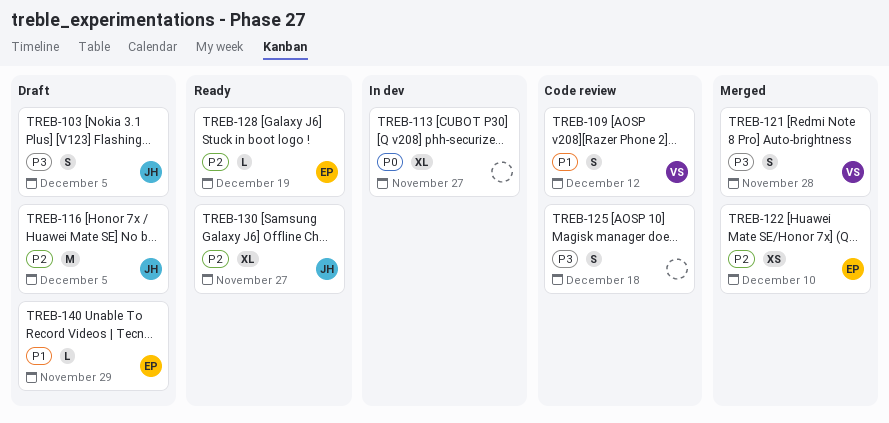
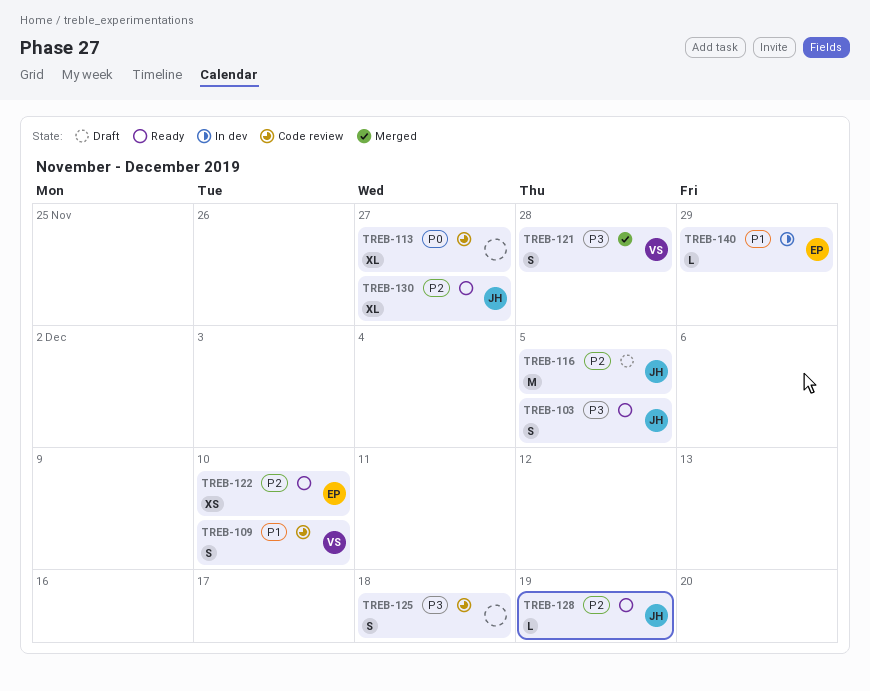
TREB-103, status: Draft -> Ready
TREB-109, due: Dec 12 -> Dec 10
TREB-113, status: In dev -> Code review
TREB-122, status: Merged -> Ready
TREB-128, owner: EP -> JH
TREB-140, status: Draft -> In dev

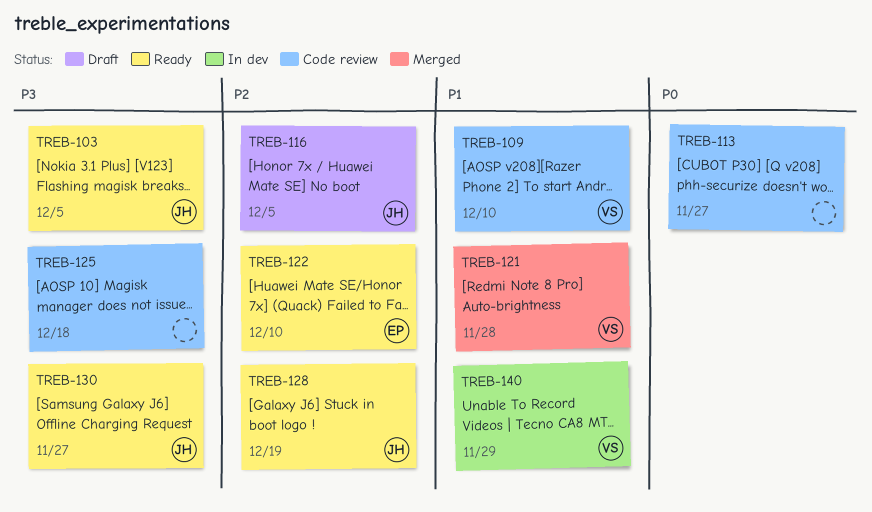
TREB-121, priority: P3 -> P1
TREB-130, priority: P2 -> P3
TREB-140, owner: EP -> VS

